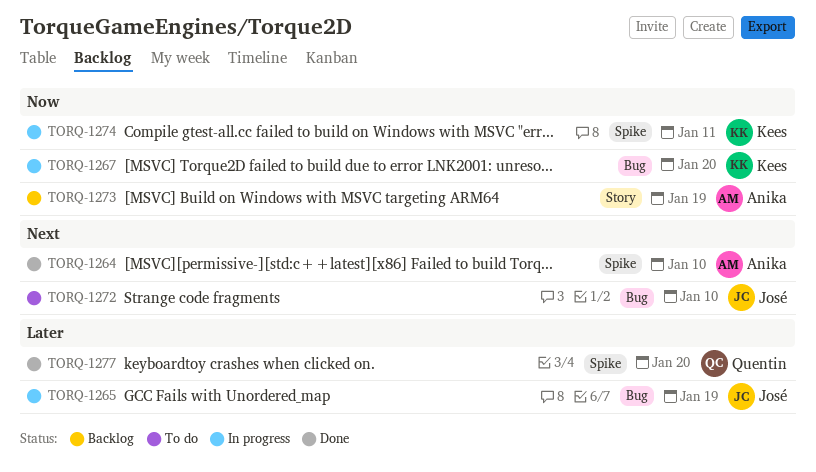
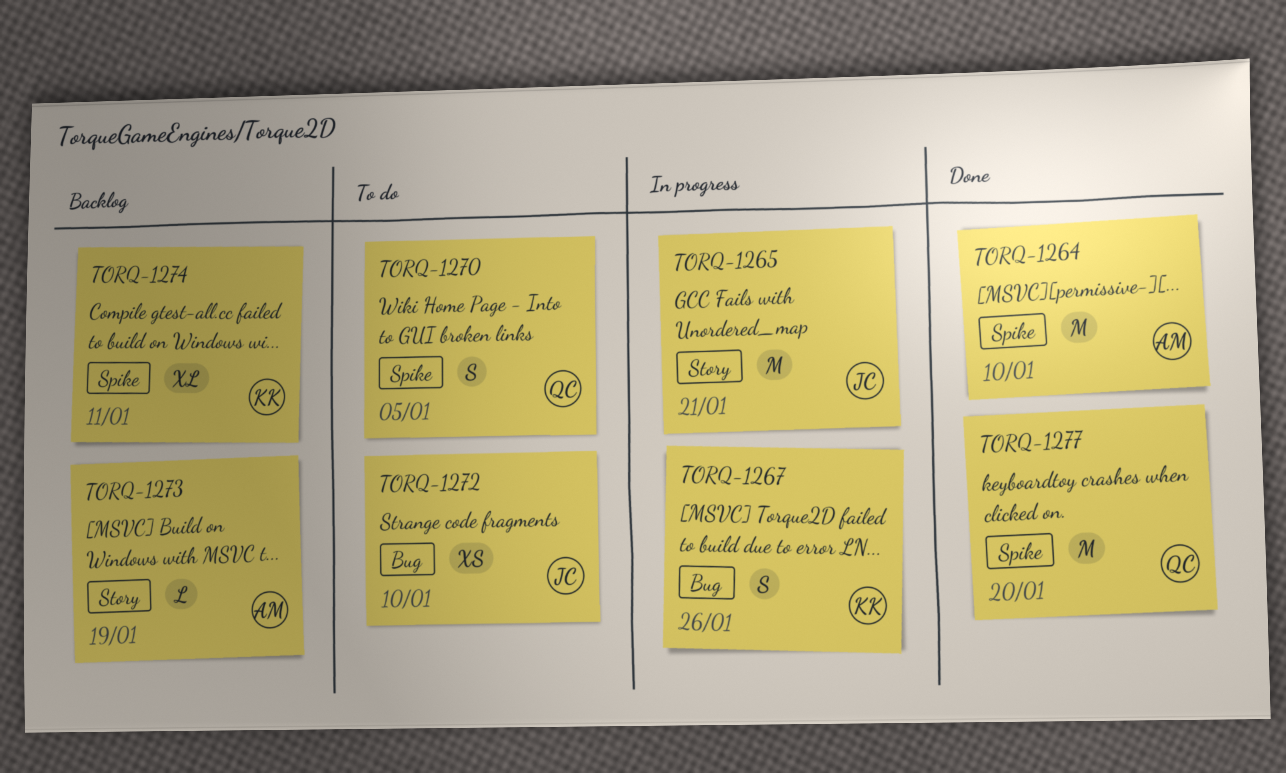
TORQ-1265, label: Bug -> Story
TORQ-1265, due: Jan 19 -> Jan 21
TORQ-1267, due: Jan 20 -> Jan 26
TORQ-1270: none -> present
TORQ-1274, status: In progress -> Backlog

